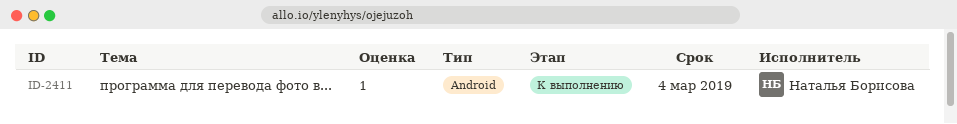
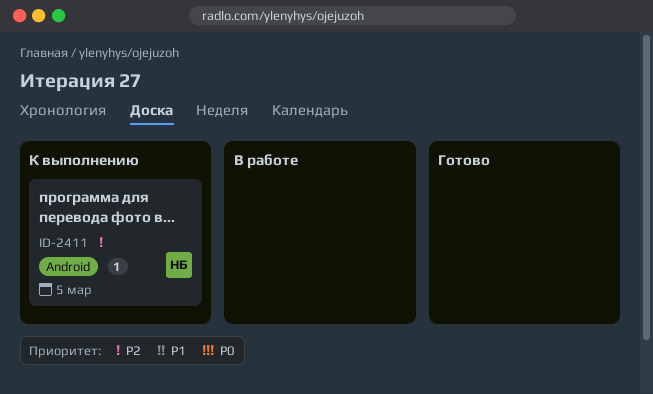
ID-2411, due: Mar 4 -> Mar 5

